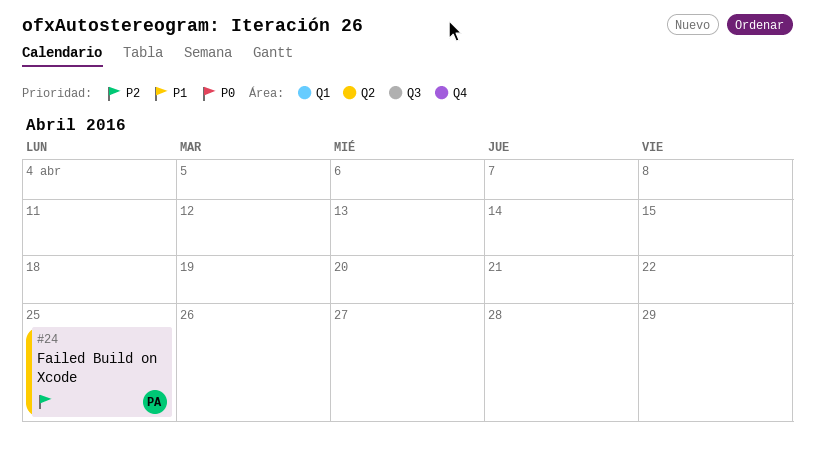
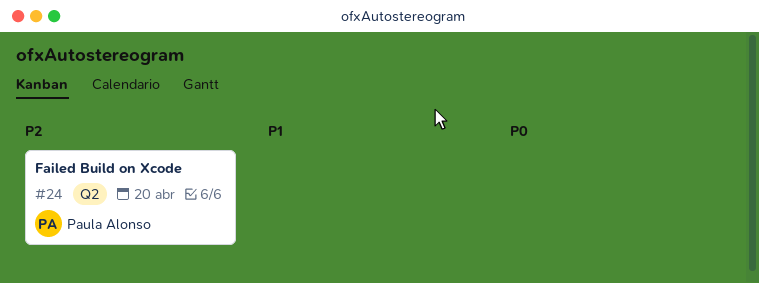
#24, due: Apr 25 -> Apr 20

